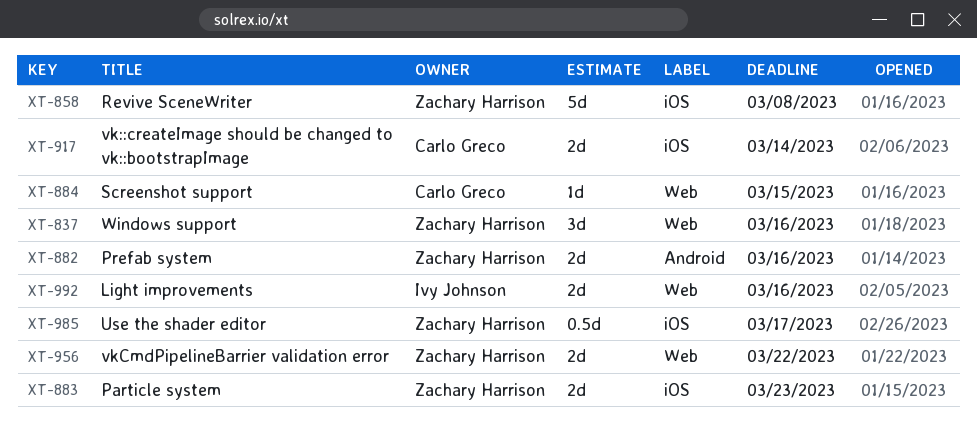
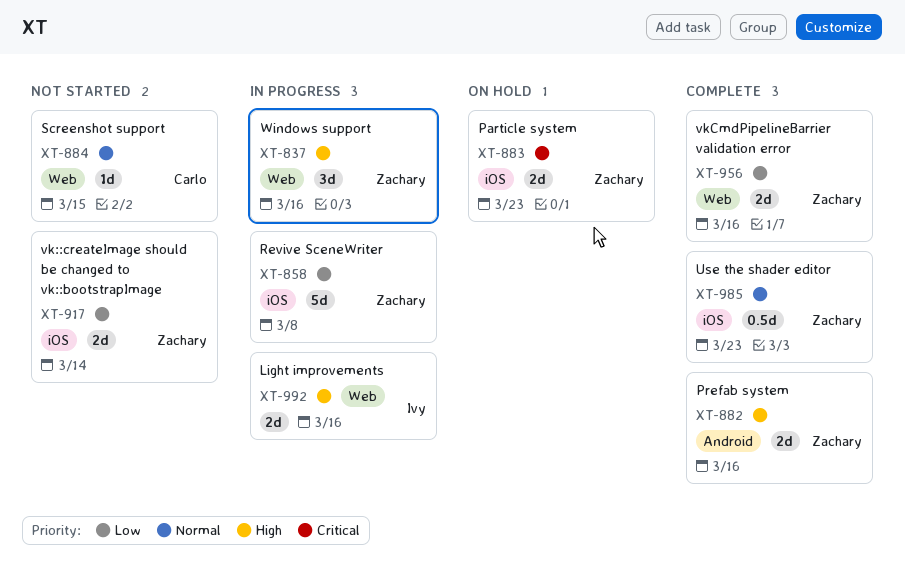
XT-917, owner: Carlo Greco -> Zachary Harrison
XT-956, due: Mar 22 -> Mar 16
XT-985, due: Mar 17 -> Mar 23

